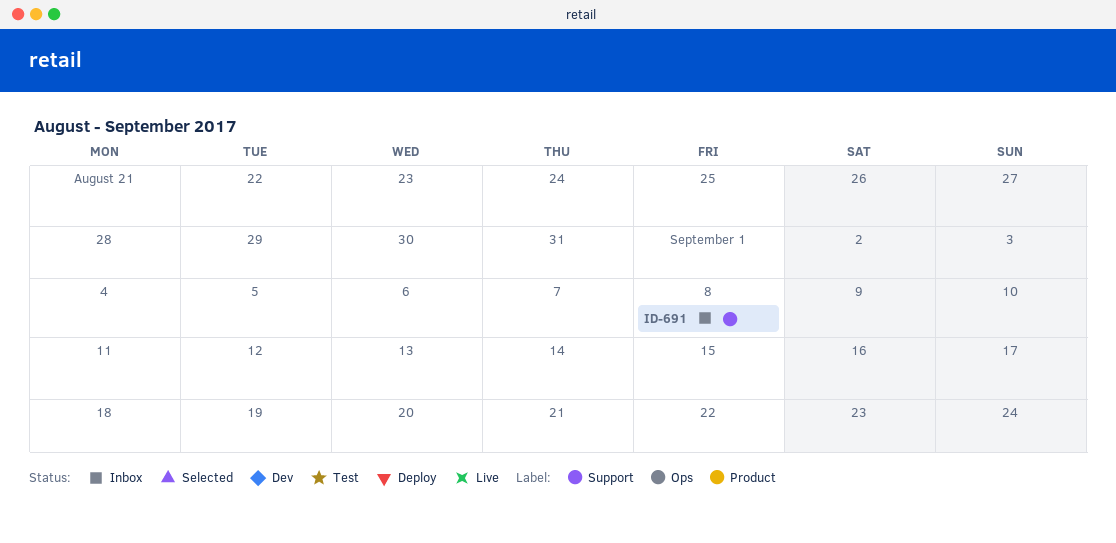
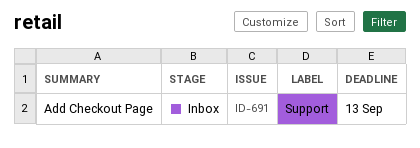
ID-691, due: Sep 8 -> Sep 13

